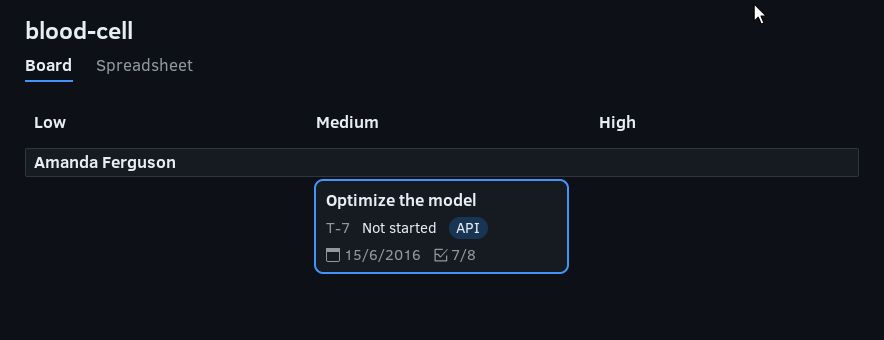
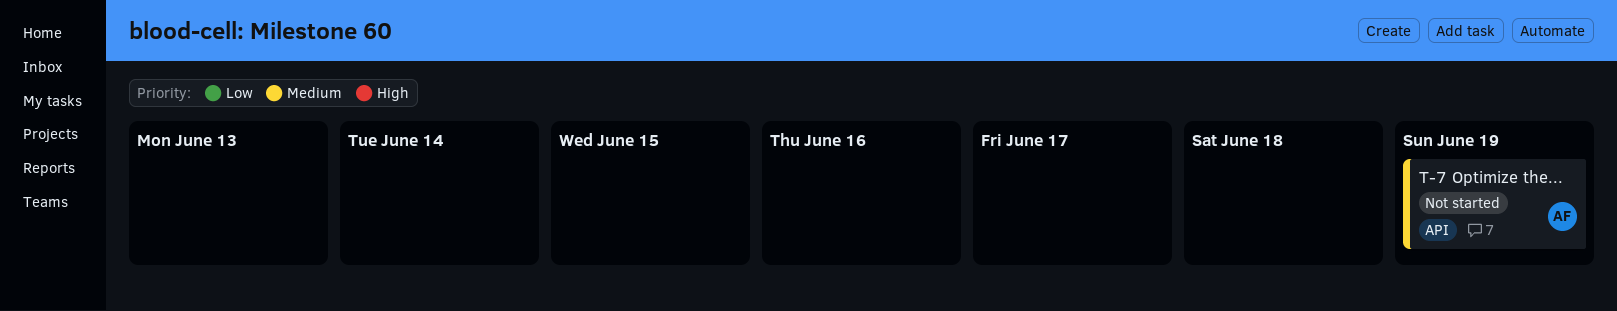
T-7, due: Jun 15 -> Jun 19

